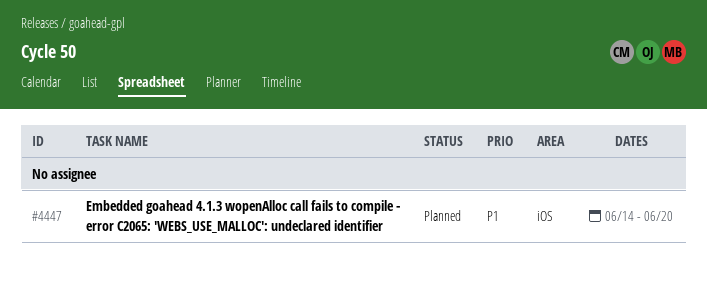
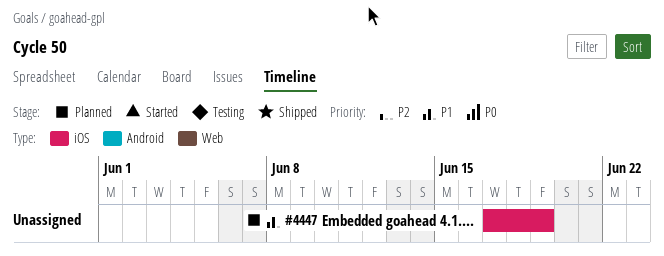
#4447, start: Jun 14 -> Jun 17
#4447, due: Jun 20 -> Jun 19

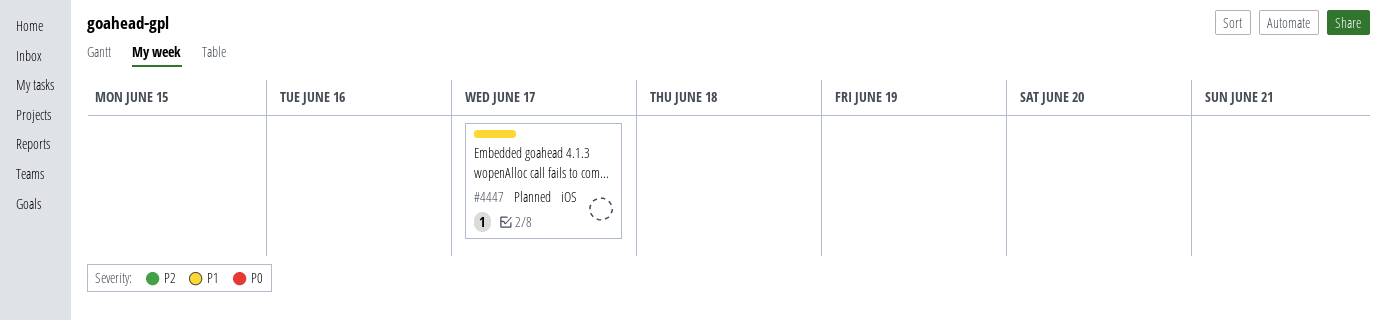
#4447, due: Jun 19 -> Jun 17

